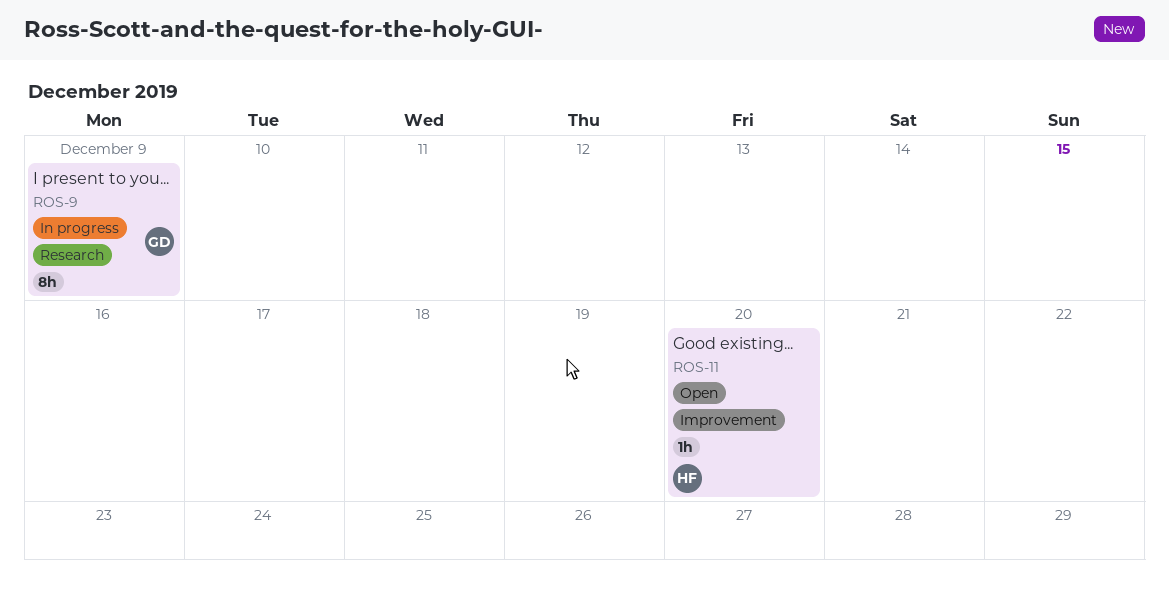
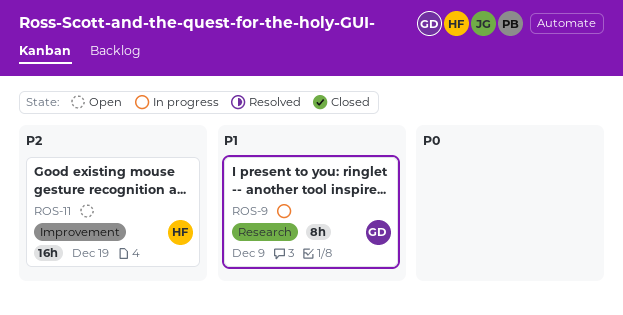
ROS-11, estimate: 1h -> 16h
ROS-11, due: Dec 20 -> Dec 19

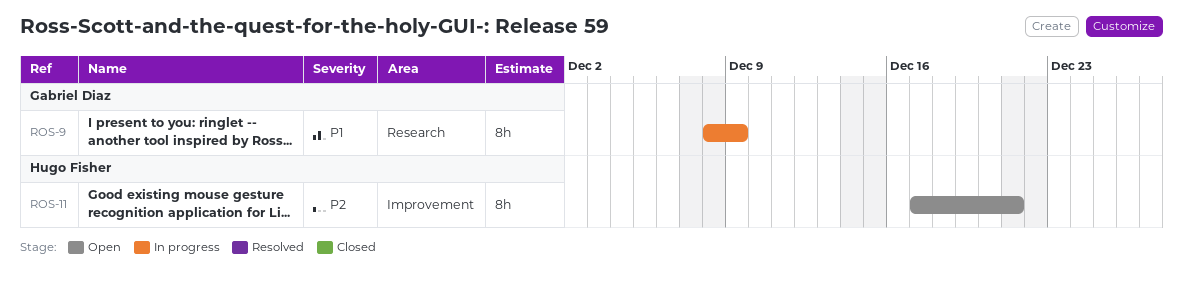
ROS-11, estimate: 16h -> 8h
ROS-11, due: Dec 19 -> Dec 21

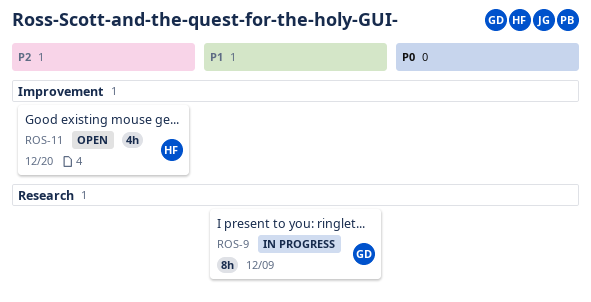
ROS-11, estimate: 8h -> 4h
ROS-11, due: Dec 21 -> Dec 20

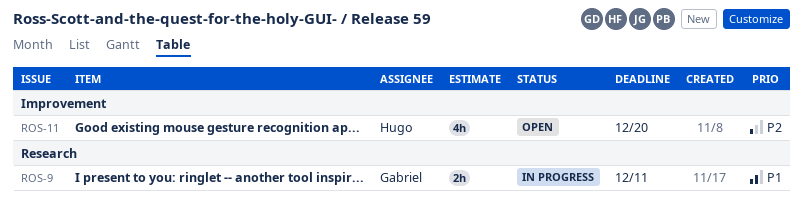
ROS-9, estimate: 8h -> 2h
ROS-9, due: Dec 9 -> Dec 11

